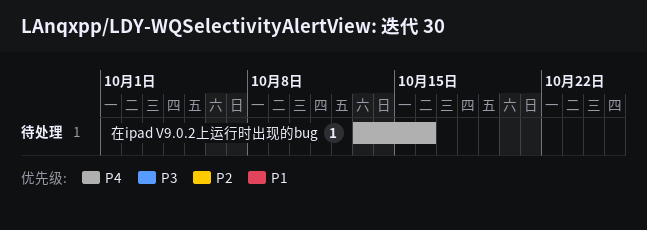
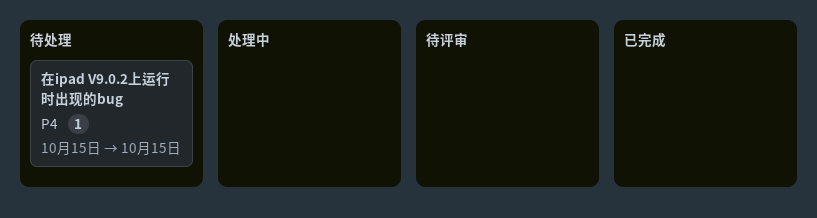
在ipad V9.0.2上运行时出现的bug, start: Oct 13 -> Oct 15
在ipad V9.0.2上运行时出现的bug, due: Oct 16 -> Oct 15

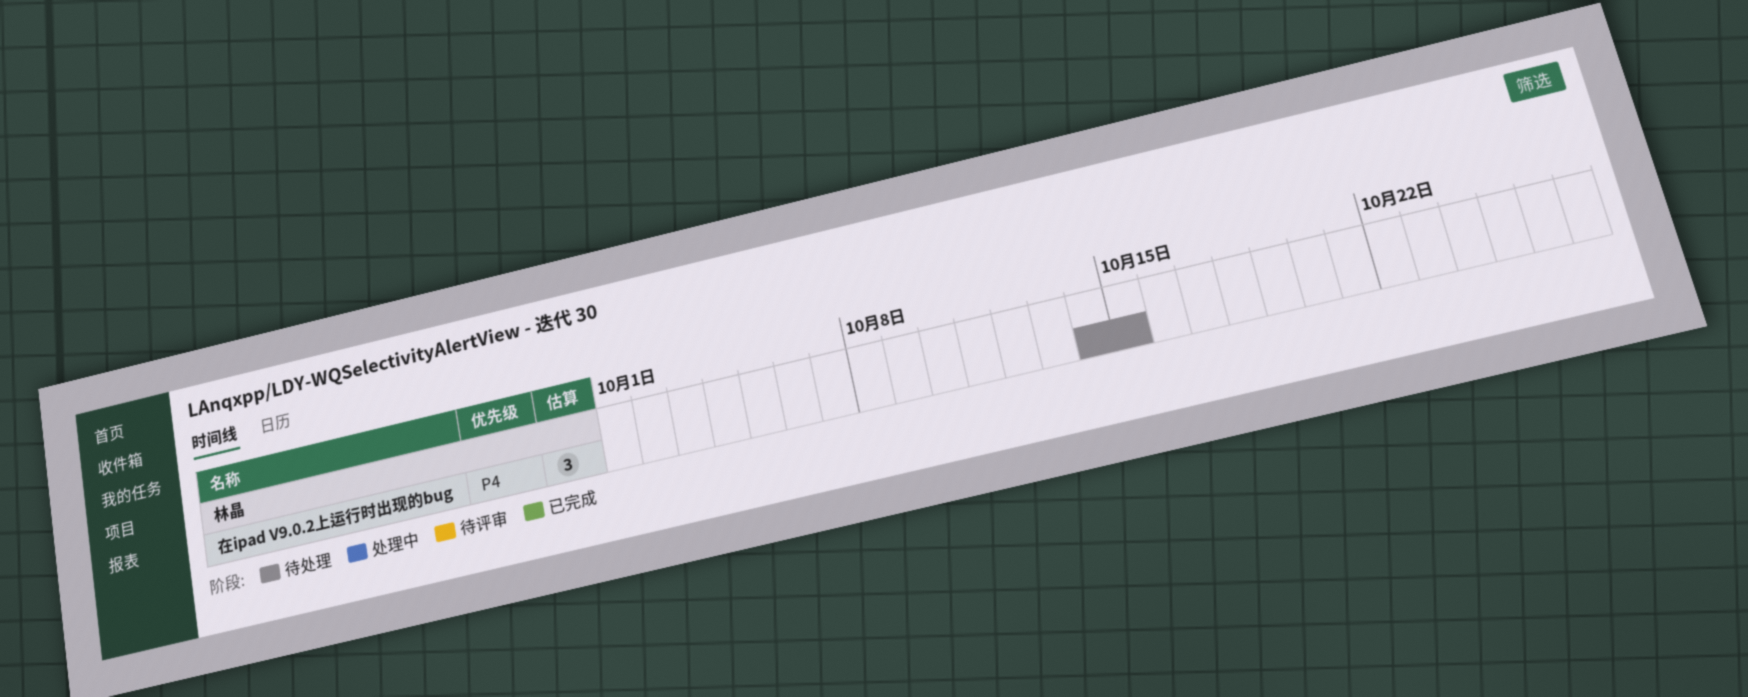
在ipad V9.0.2上运行时出现的bug, estimate: 1 -> 3
在ipad V9.0.2上运行时出现的bug, start: Oct 15 -> Oct 14

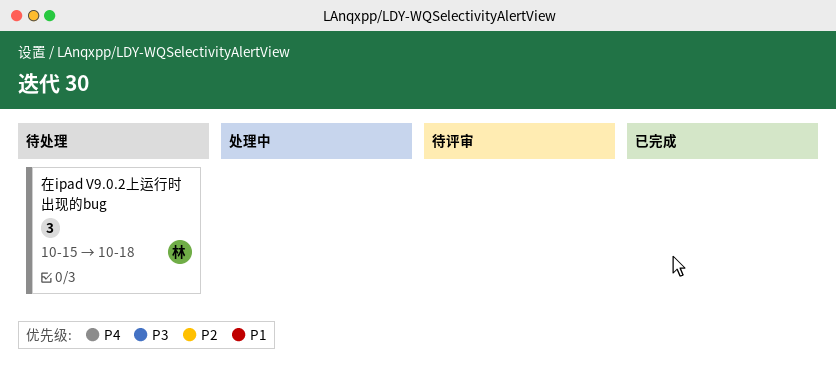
在ipad V9.0.2上运行时出现的bug, start: Oct 14 -> Oct 15
在ipad V9.0.2上运行时出现的bug, due: Oct 15 -> Oct 18

